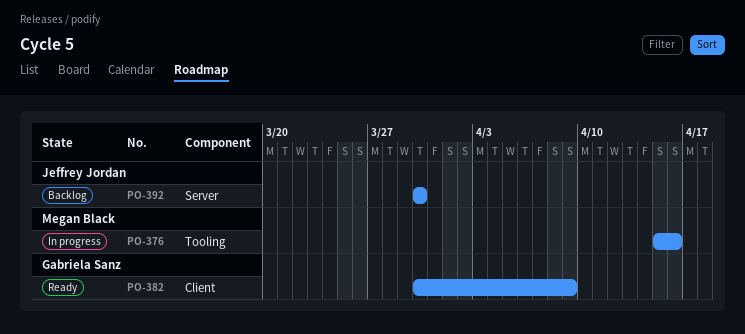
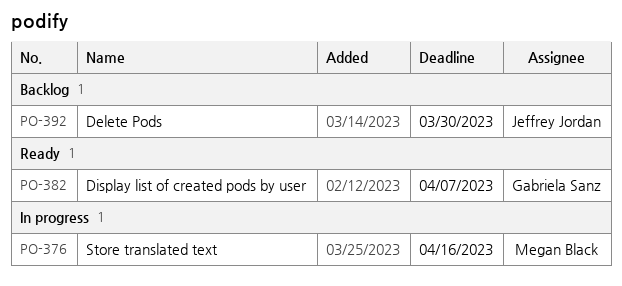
PO-382, due: Apr 9 -> Apr 7

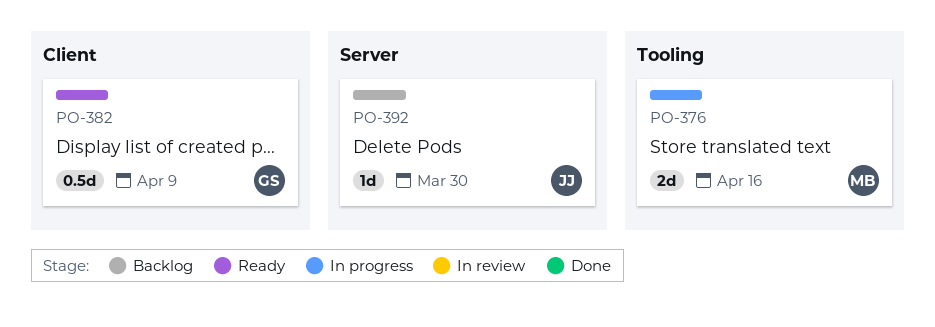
PO-382, due: Apr 7 -> Apr 9

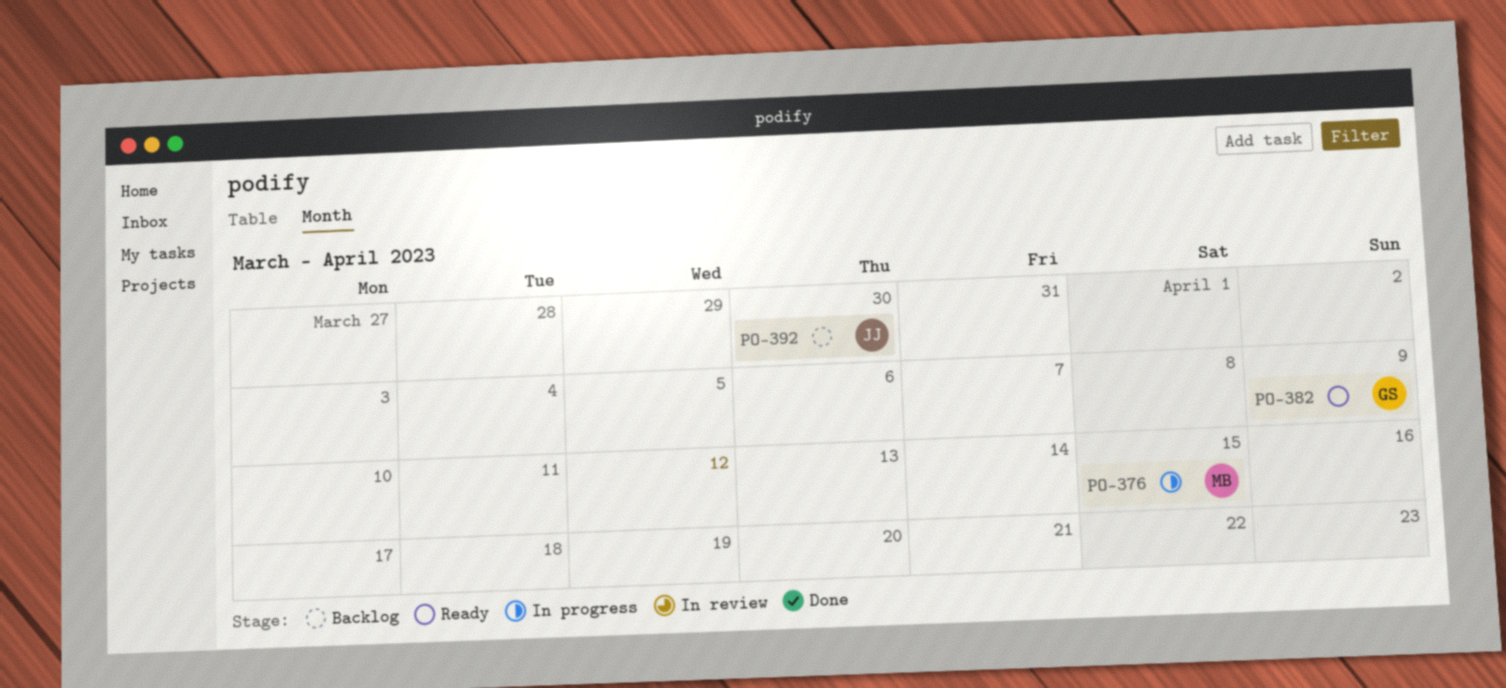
PO-376, due: Apr 16 -> Apr 15

